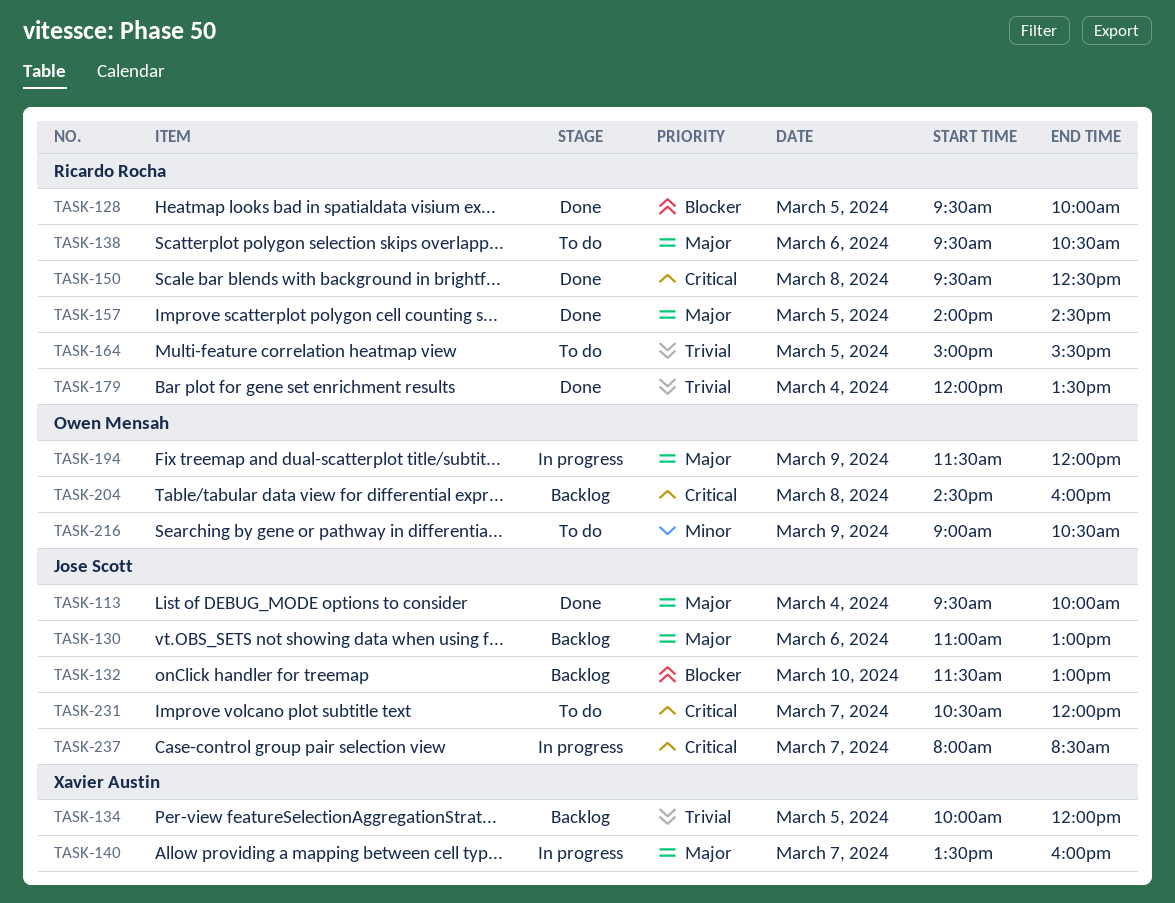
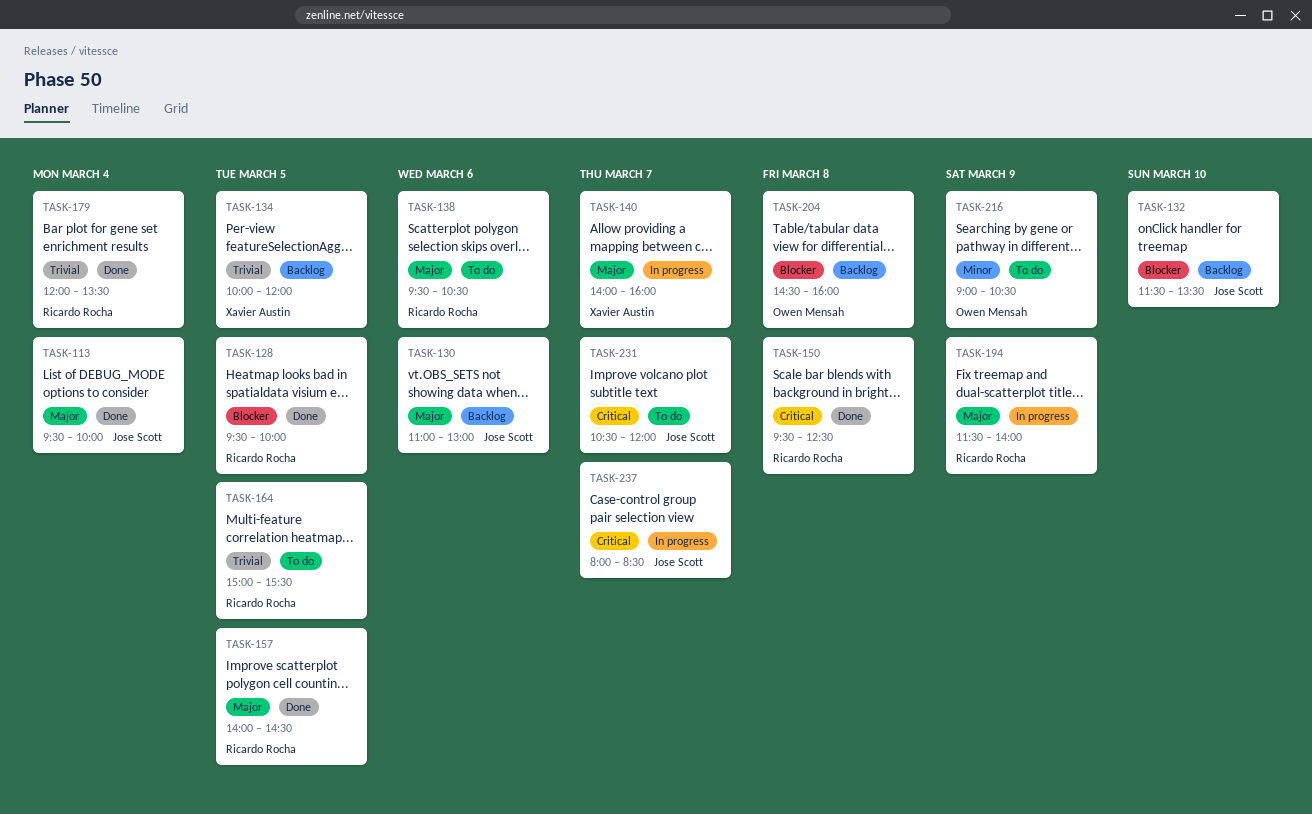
TASK-132, ends: 13:00 -> 13:30
TASK-140, begins: 13:30 -> 14:00
TASK-194, owner: Owen Mensah -> Ricardo Rocha
TASK-194, ends: 12:00 -> 14:00
TASK-204, priority: Critical -> Blocker

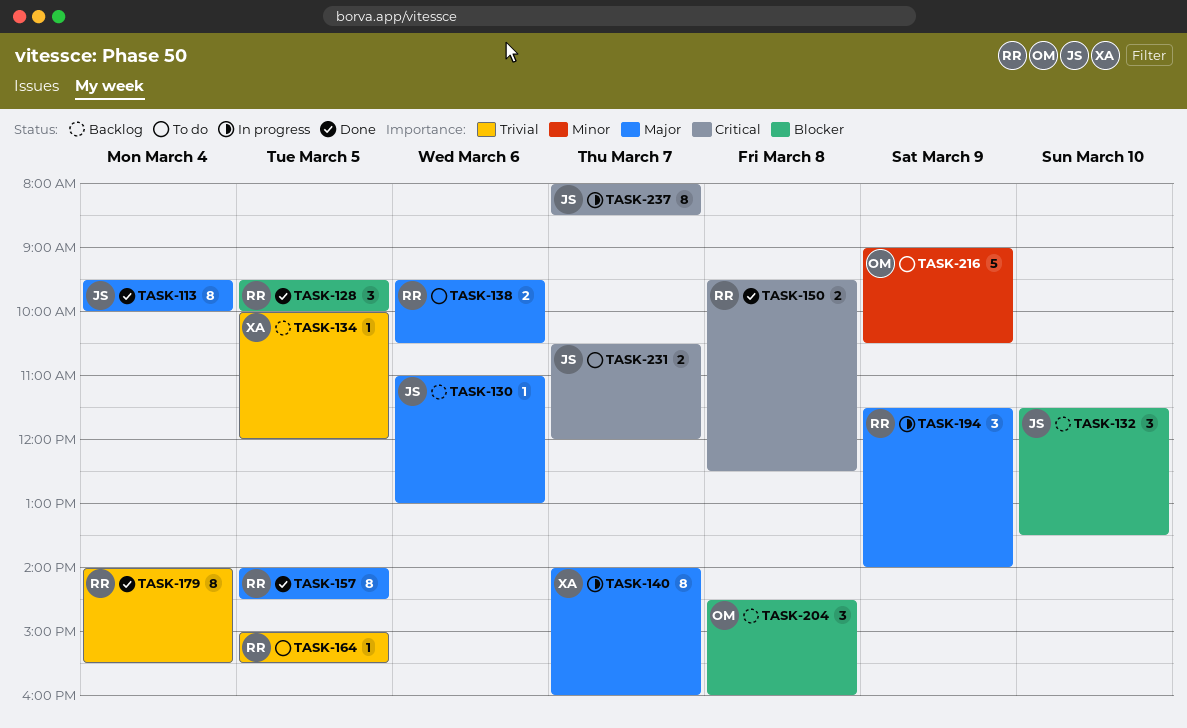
TASK-179, begins: 12:00 -> 14:00
TASK-179, ends: 13:30 -> 15:30

